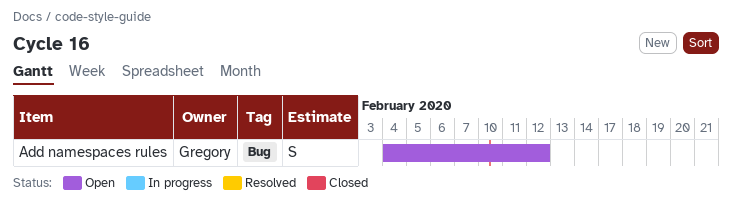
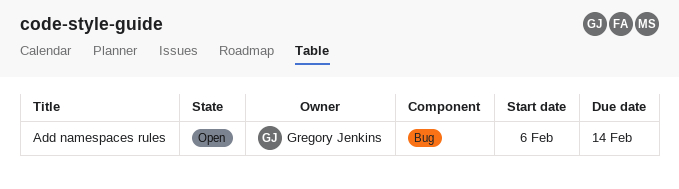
Add namespaces rules, start: Feb 4 -> Feb 6
Add namespaces rules, due: Feb 12 -> Feb 14

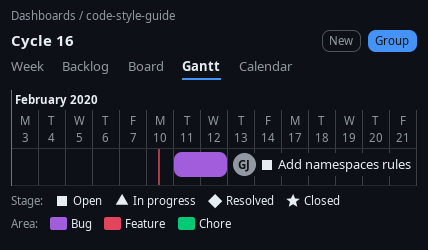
Add namespaces rules, start: Feb 6 -> Feb 11
Add namespaces rules, due: Feb 14 -> Feb 12

